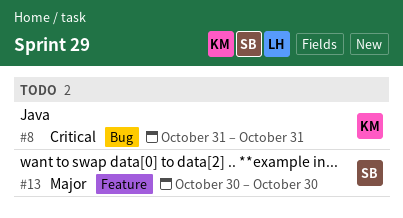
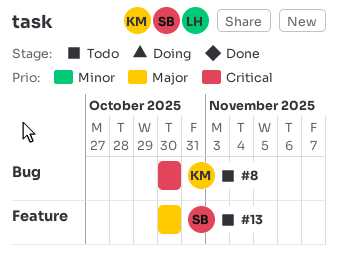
#8, start: Oct 31 -> Oct 30
#8, due: Oct 31 -> Oct 30

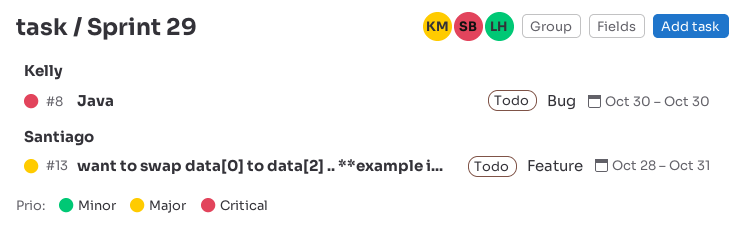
#13, start: Oct 30 -> Oct 28
#13, due: Oct 30 -> Oct 31

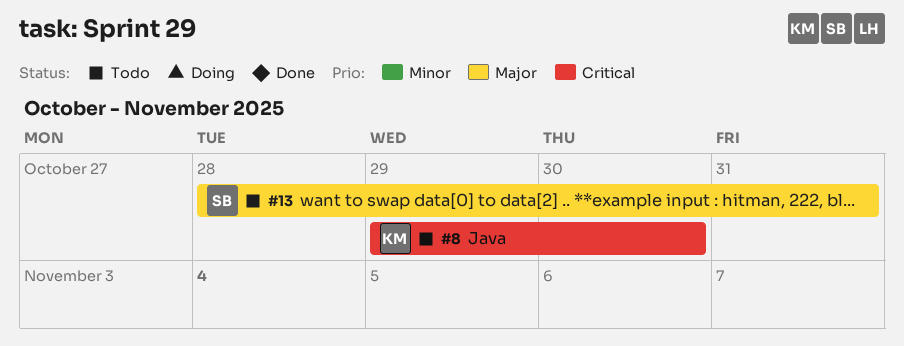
#8, start: Oct 30 -> Oct 29

